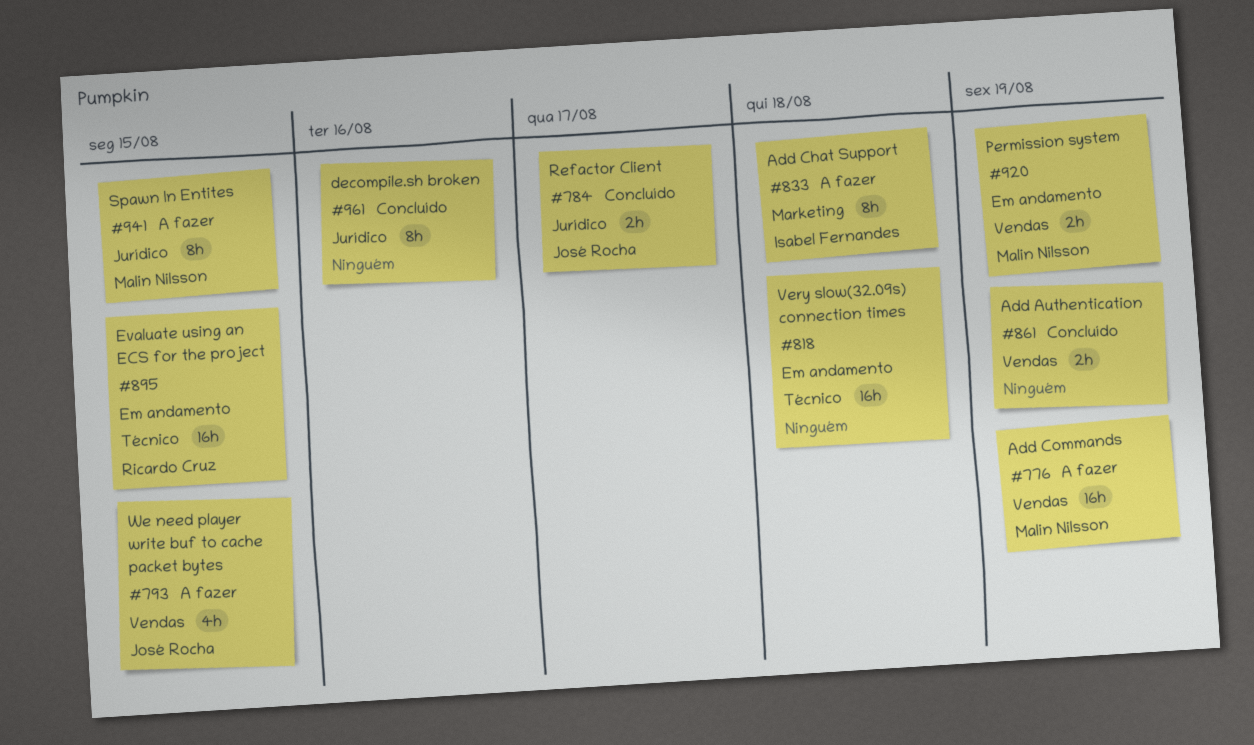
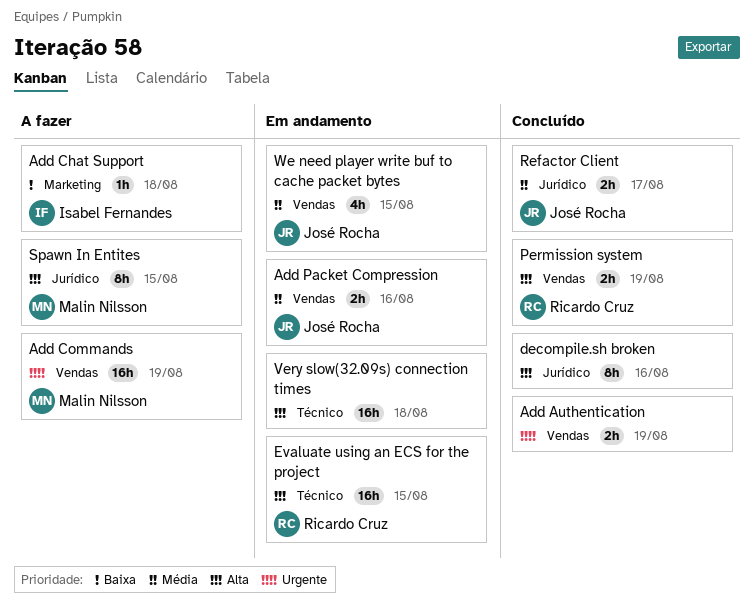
Add Chat Support, estimate: 8h -> 1h
Add Packet Compression: none -> present
Permission system, status: Em andamento -> Concluído
Permission system, owner: Malin Nilsson -> Ricardo Cruz
We need player write buf to cache packet bytes, status: A fazer -> Em andamento

